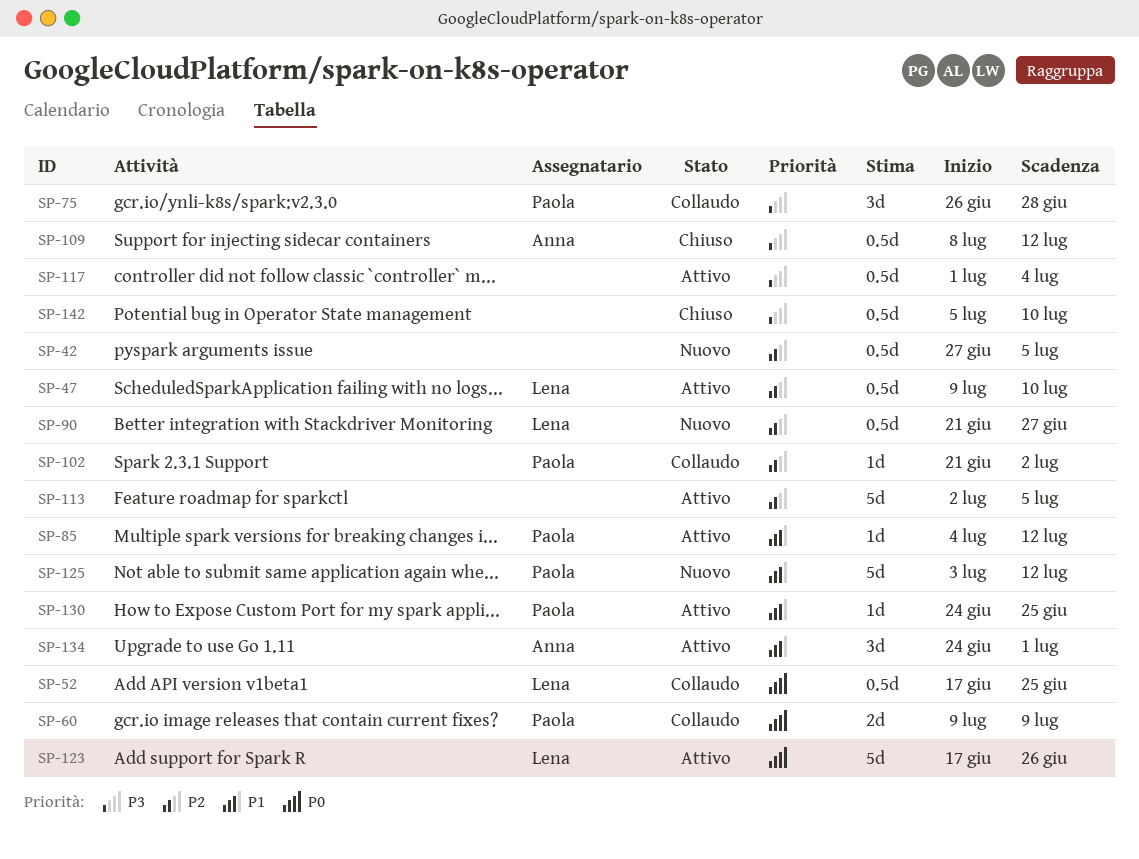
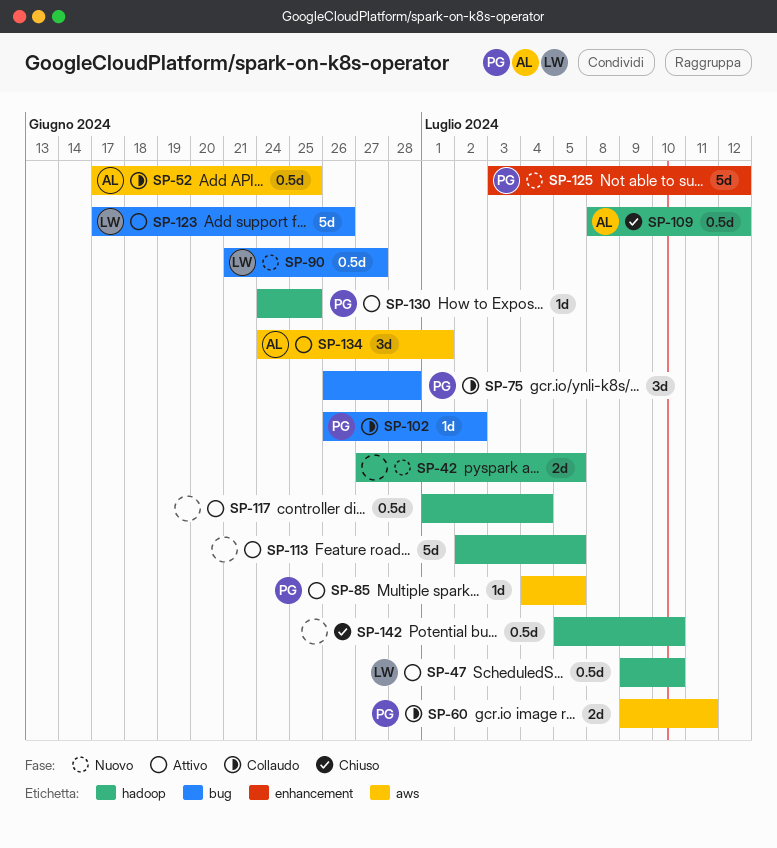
SP-42, estimate: 0.5d -> 2d
SP-52, owner: Lena -> Anna
SP-60, due: Jul 9 -> Jul 11
SP-85, due: Jul 12 -> Jul 5
SP-102, start: Jun 21 -> Jun 26

